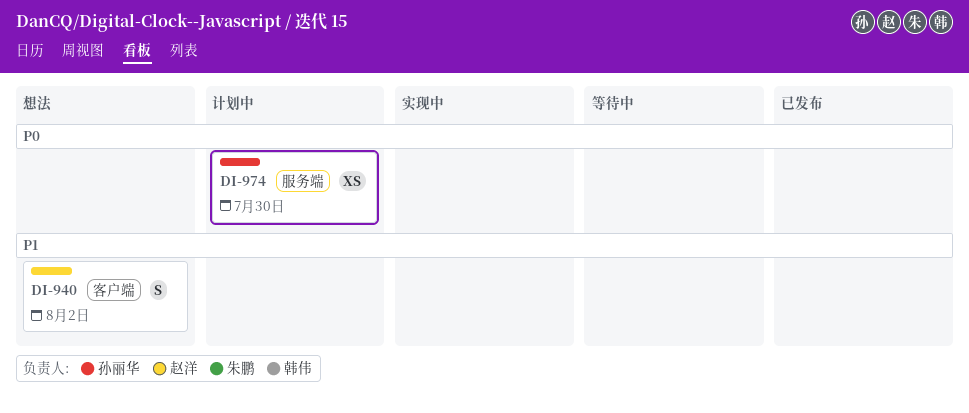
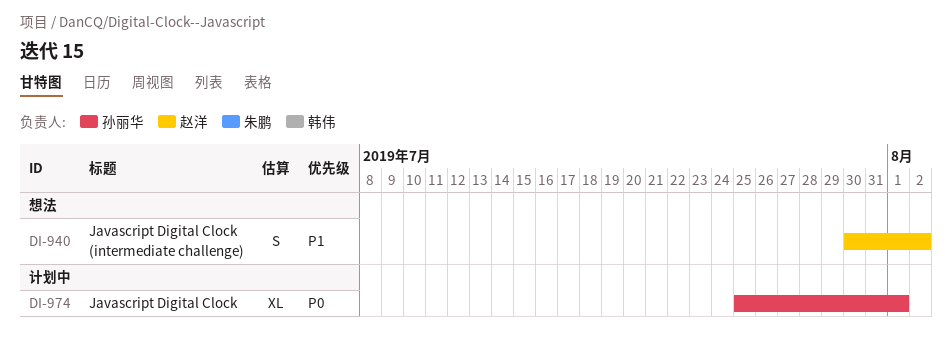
DI-974, estimate: XS -> XL
DI-974, due: Jul 30 -> Aug 1

